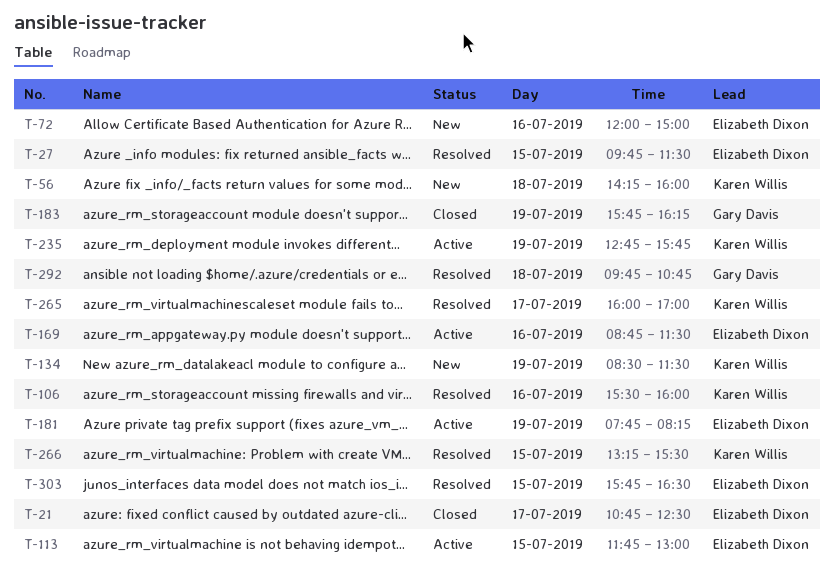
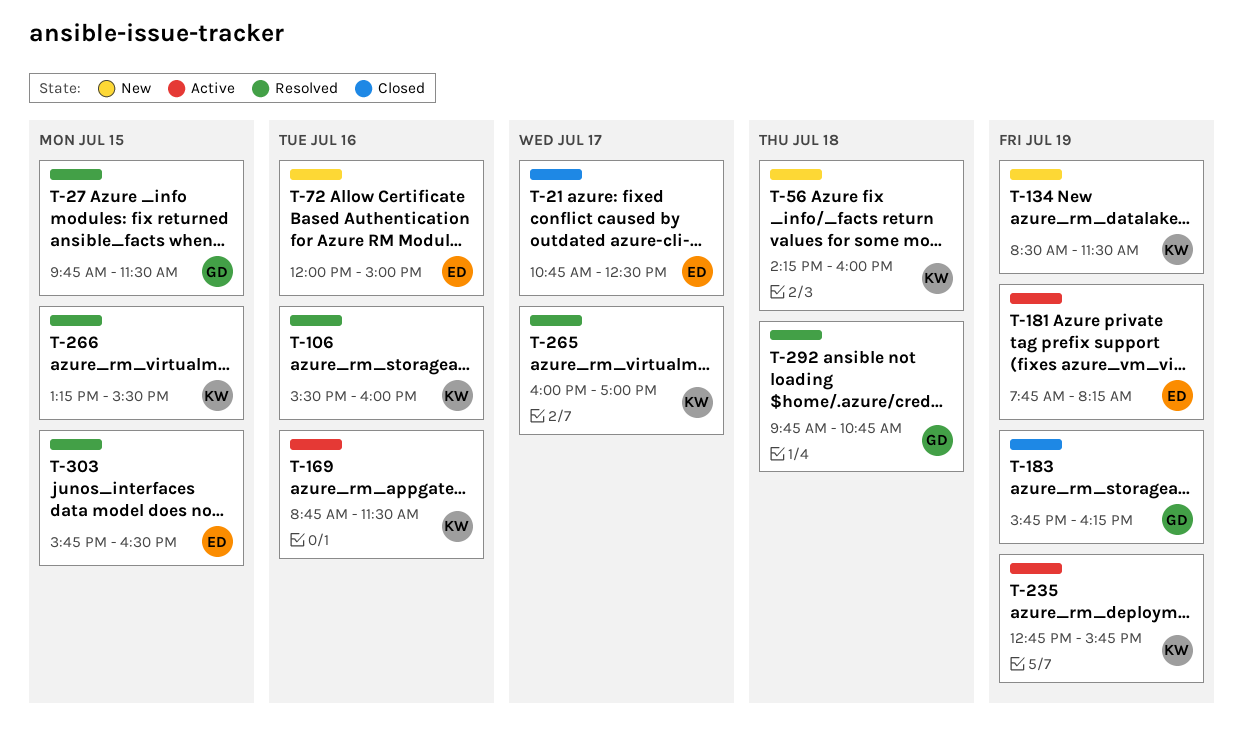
T-27, owner: Elizabeth Dixon -> Gary Davis
T-113: present -> none
T-169, owner: Elizabeth Dixon -> Karen Willis

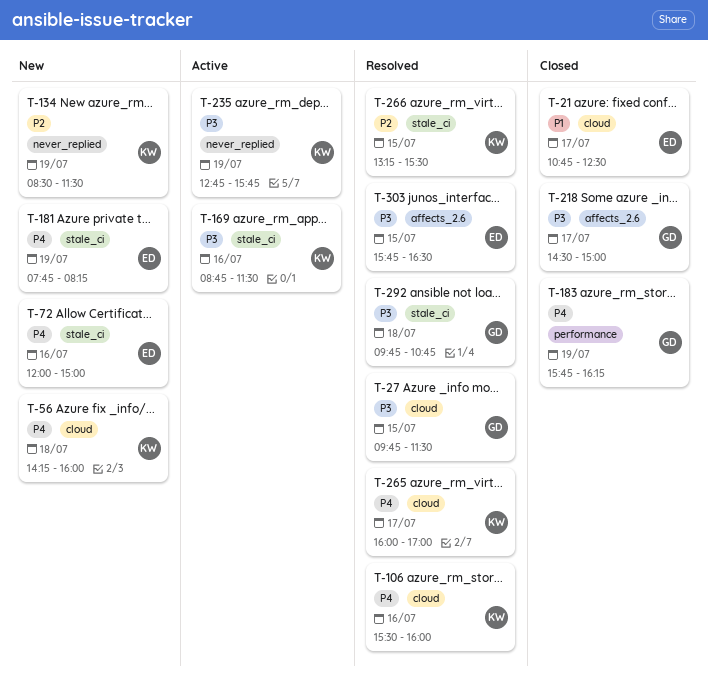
T-181, status: Active -> New
T-218: none -> present

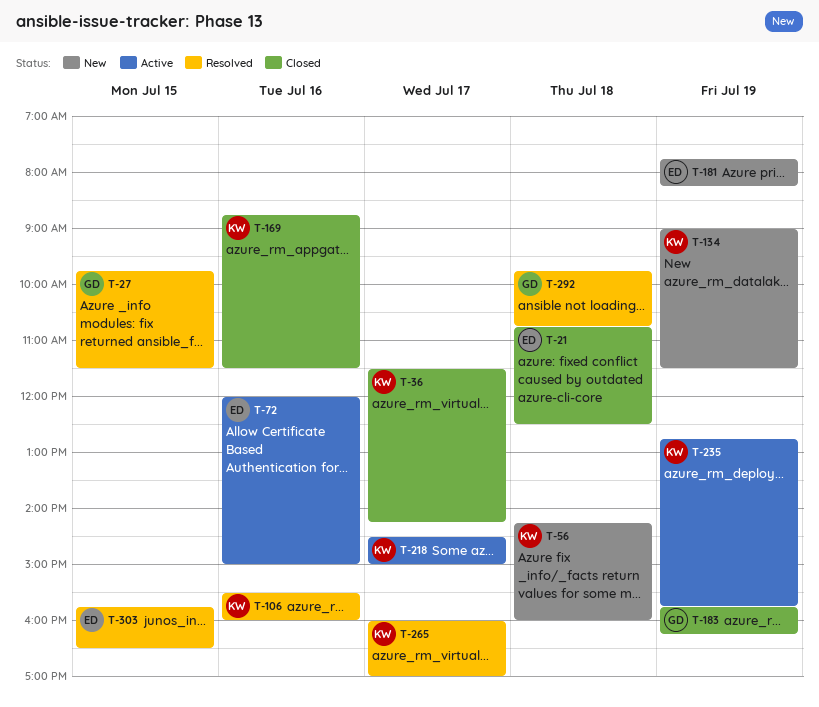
T-21, day: Jul 17 -> Jul 18
T-36: none -> present
T-72, status: New -> Active
T-134, begins: 08:30 -> 09:00
T-169, status: Active -> Closed
T-218, status: Closed -> Active
T-218, owner: GD -> KW
T-266: present -> none

